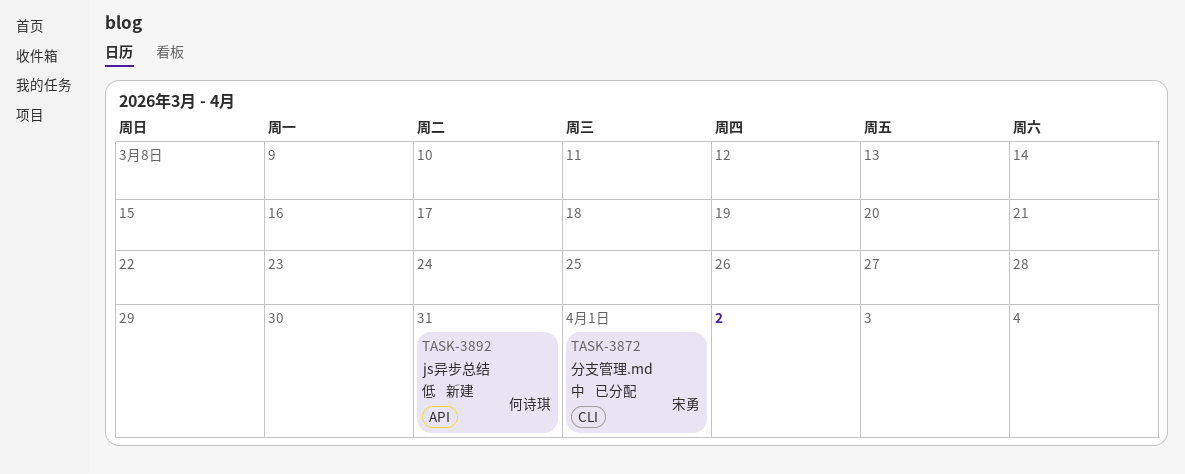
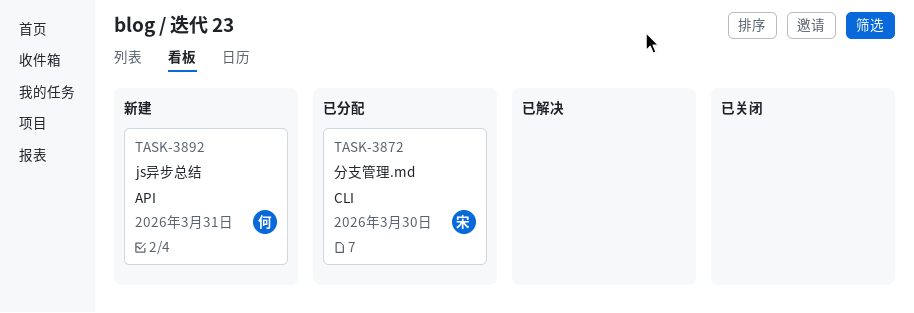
TASK-3872, due: Apr 1 -> Mar 30

